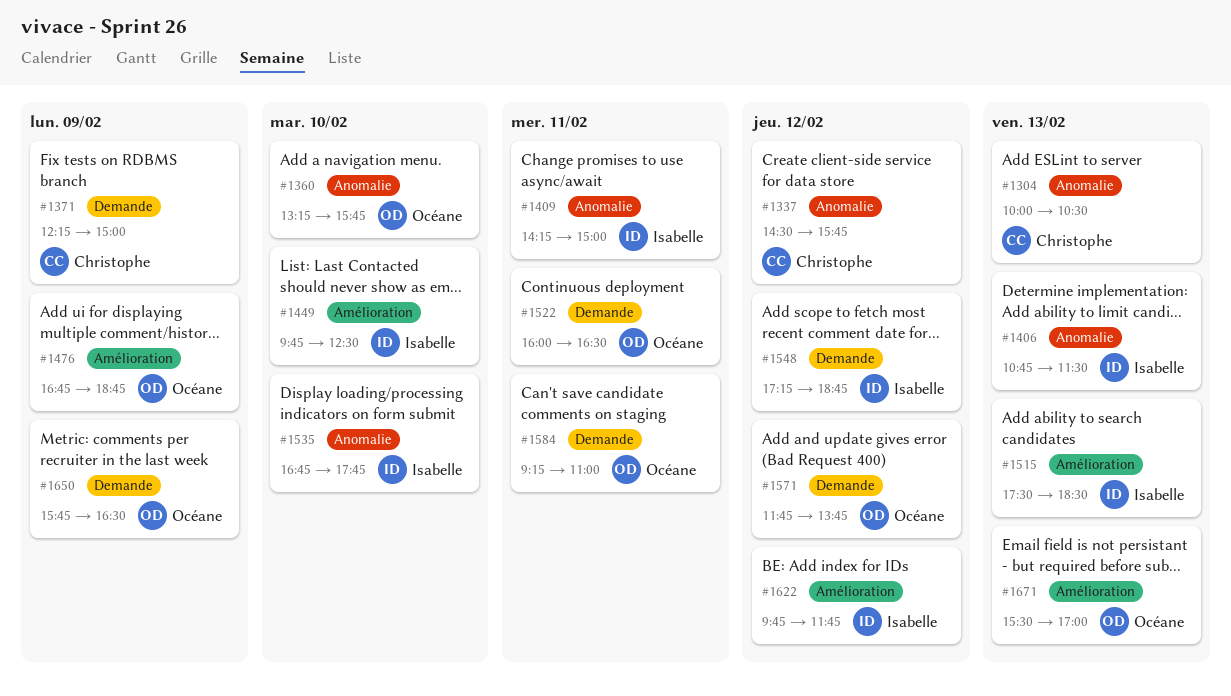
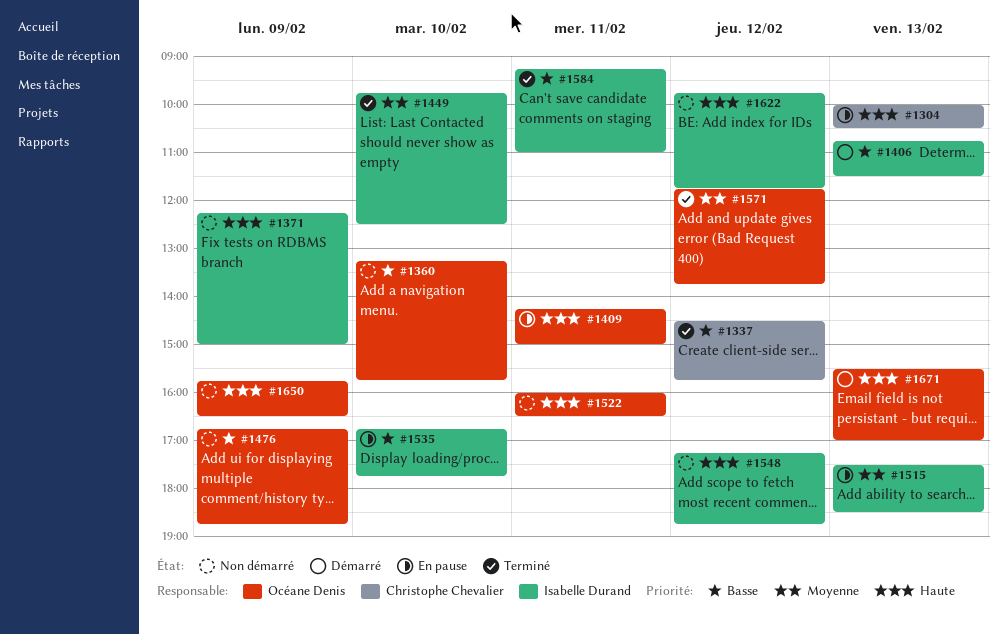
#1371, owner: Christophe Chevalier -> Isabelle Durand
#1409, owner: Isabelle Durand -> Océane Denis
#1584, owner: Océane Denis -> Isabelle Durand

